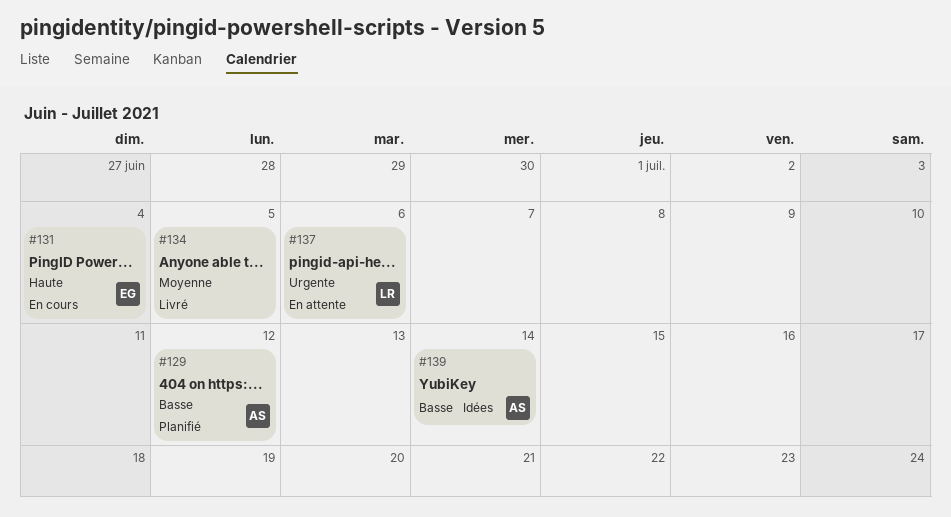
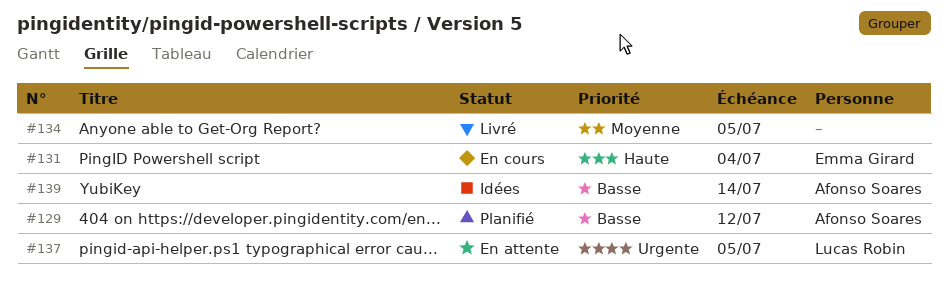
#137, due: Jul 6 -> Jul 5

